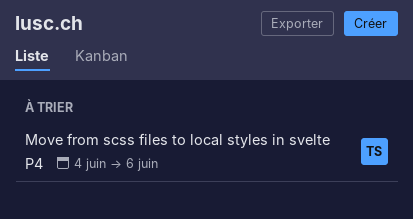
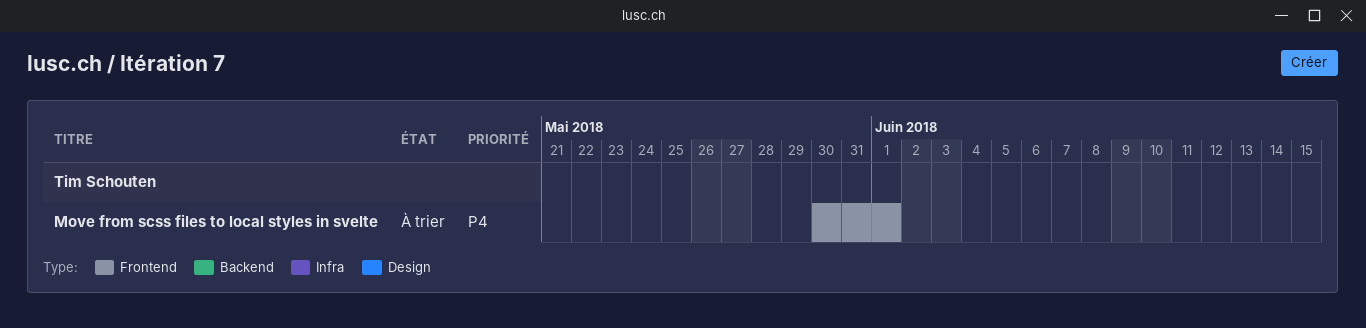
Move from scss files to local styles in svelte, start: Jun 4 -> May 30
Move from scss files to local styles in svelte, due: Jun 6 -> Jun 1

